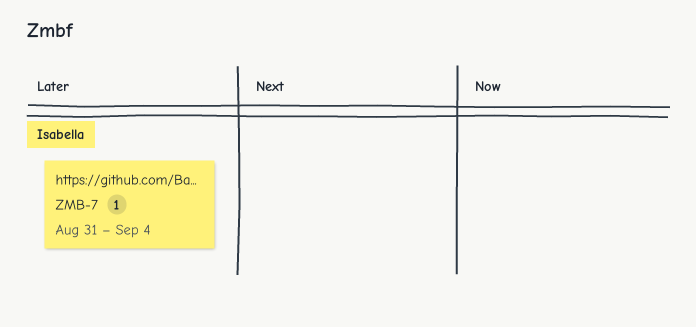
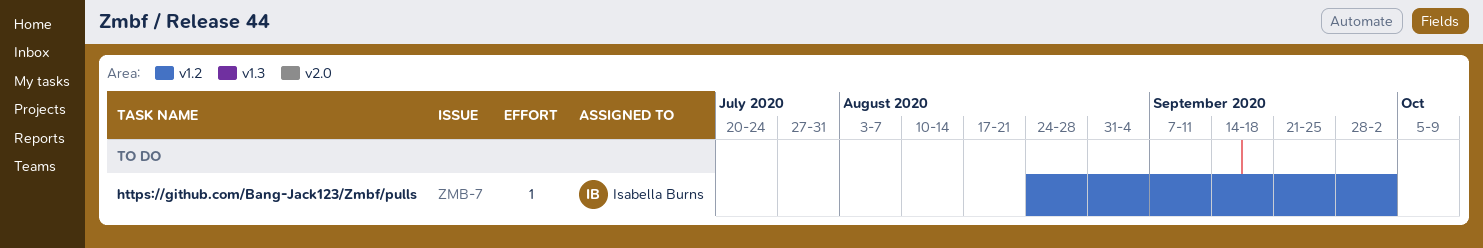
ZMB-7, start: Aug 31 -> Aug 24
ZMB-7, due: Sep 4 -> Oct 2

